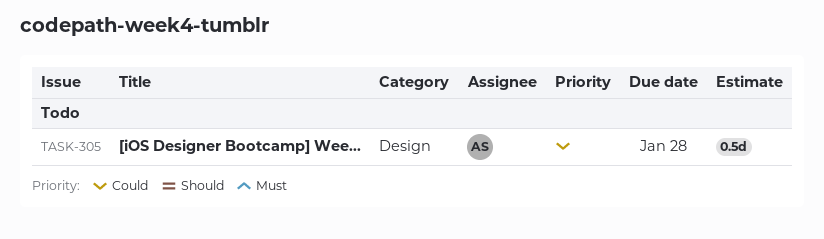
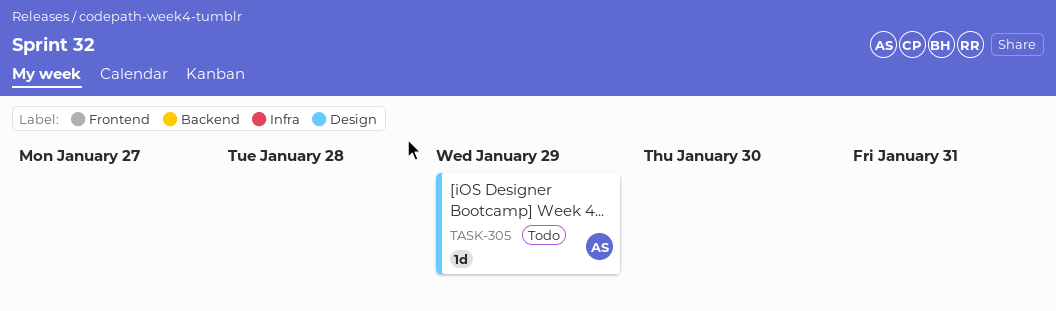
TASK-305, estimate: 0.5d -> 1d
TASK-305, due: Jan 28 -> Jan 29

